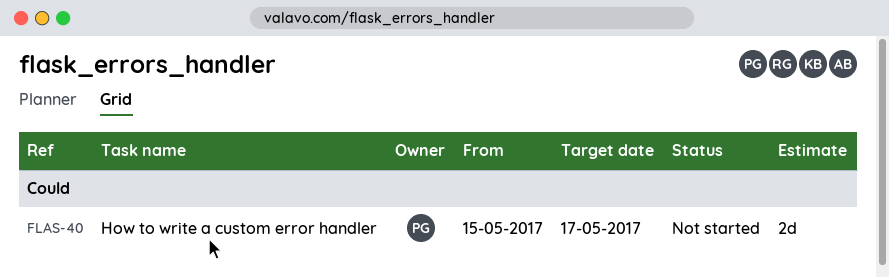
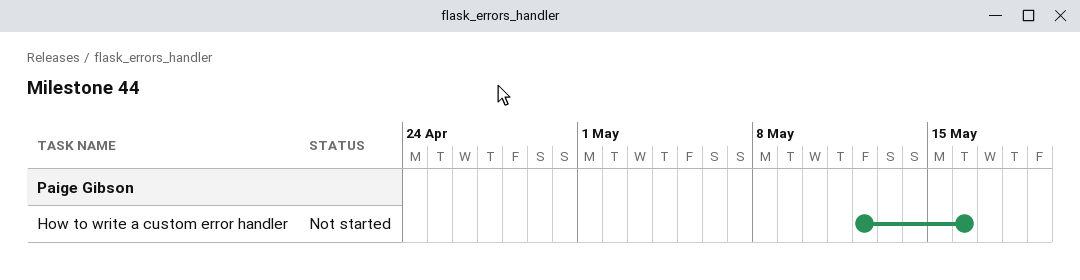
How to write a custom error handler, start: May 15 -> May 12
How to write a custom error handler, due: May 17 -> May 16

